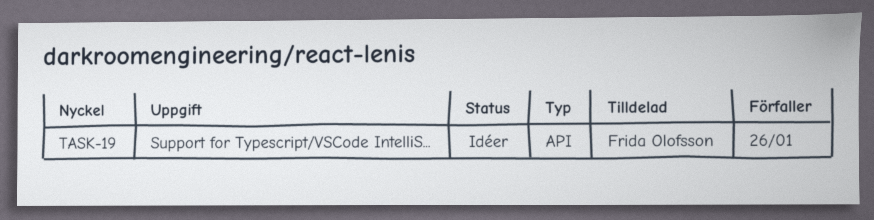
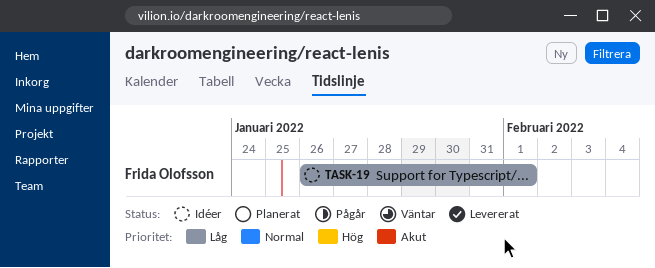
TASK-19, due: Jan 26 -> Feb 1

